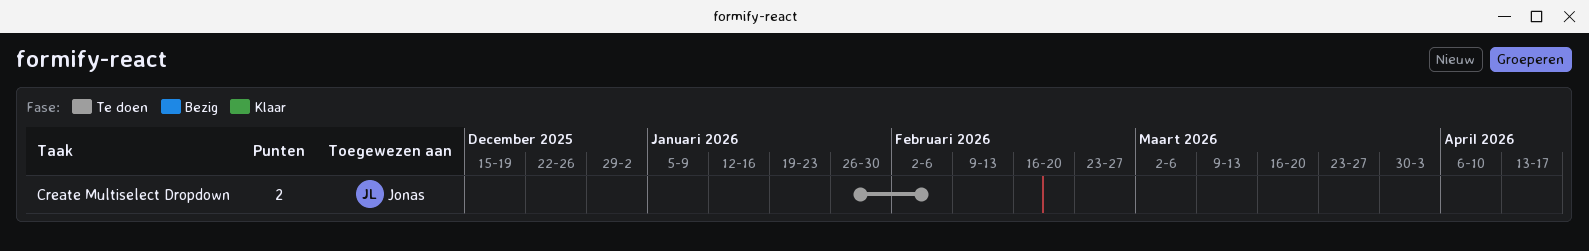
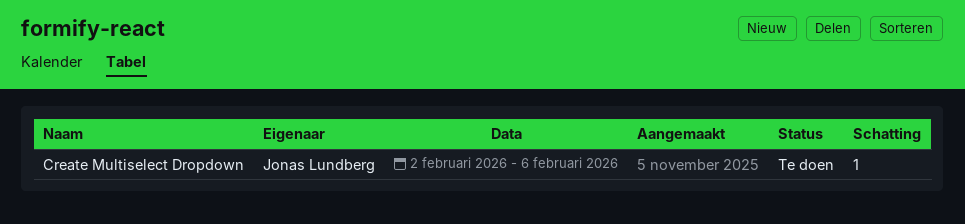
Create Multiselect Dropdown, estimate: 2 -> 1
Create Multiselect Dropdown, start: Jan 26 -> Feb 2

